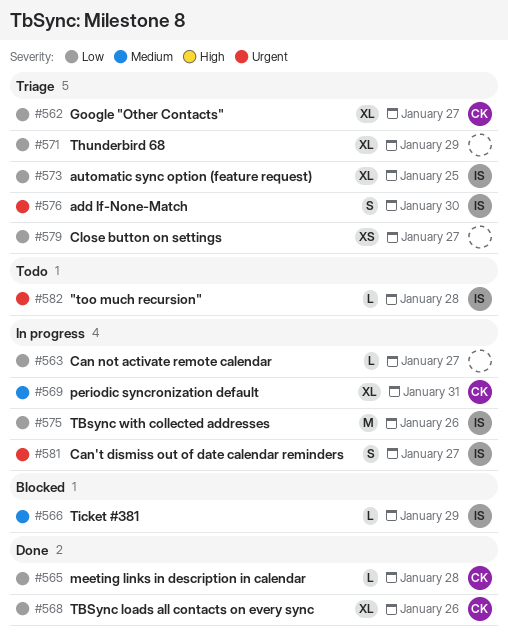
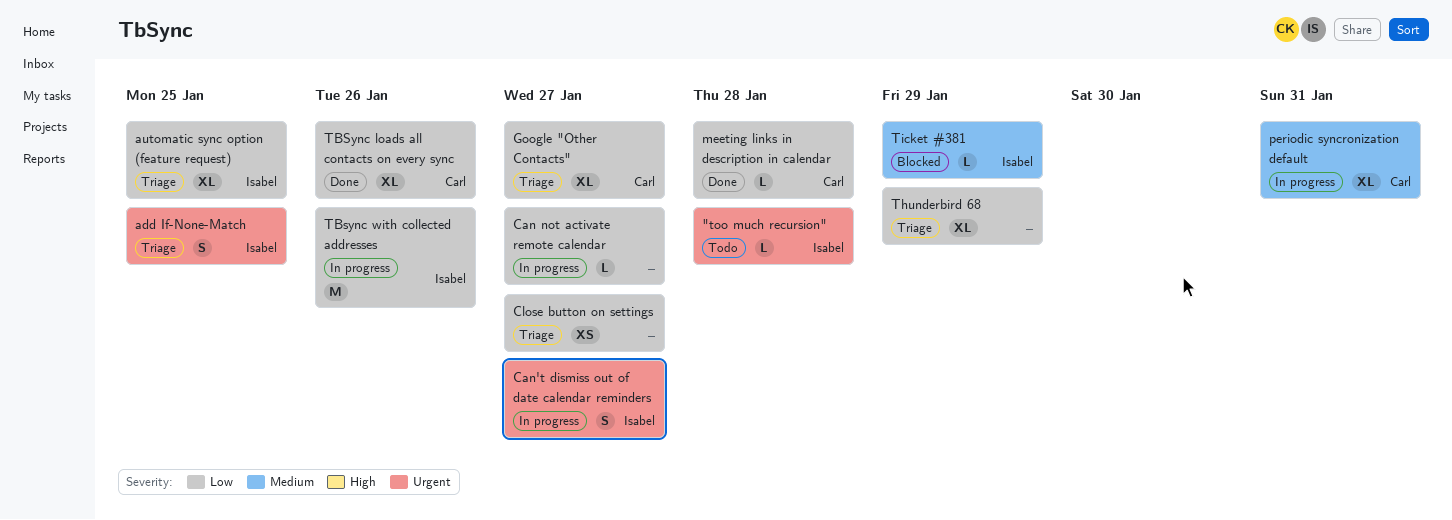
add If-None-Match, due: Jan 30 -> Jan 25

